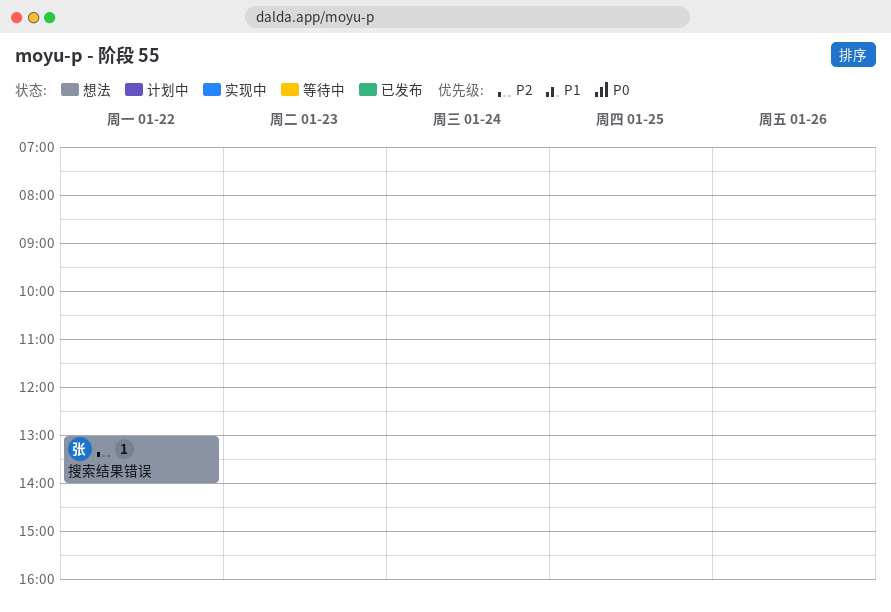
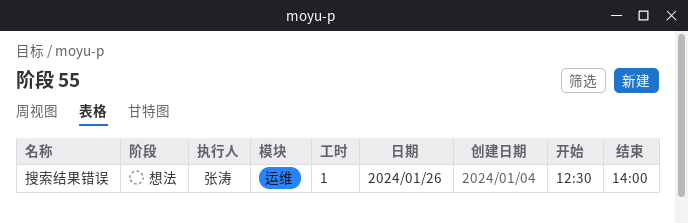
搜索结果错误, day: Jan 22 -> Jan 26
搜索结果错误, begins: 13:00 -> 12:30

